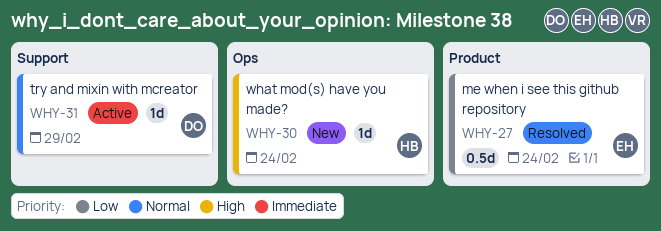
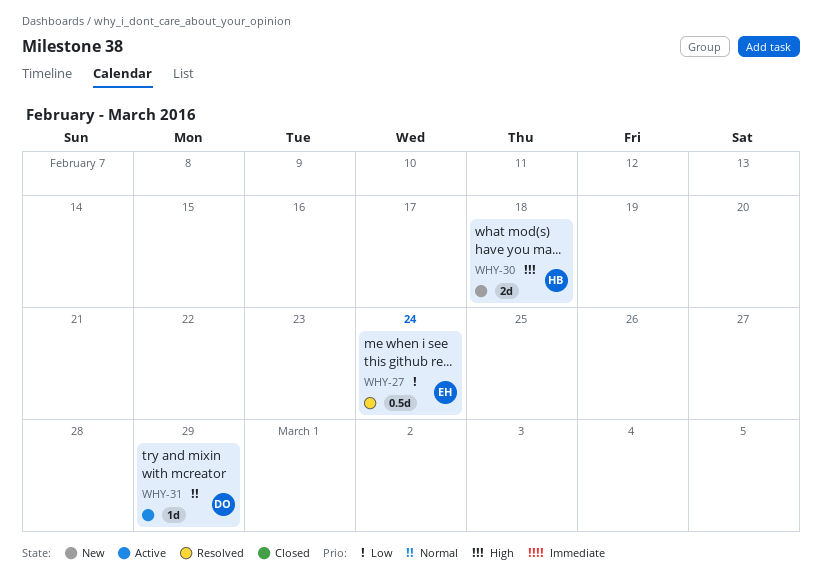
WHY-30, estimate: 1d -> 2d
WHY-30, due: Feb 24 -> Feb 18

